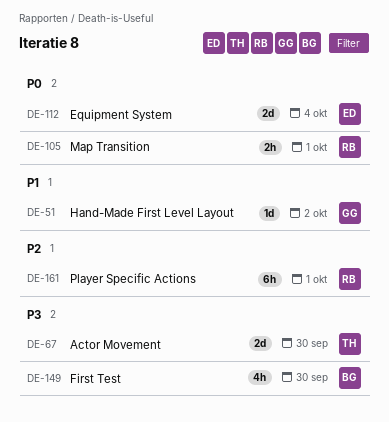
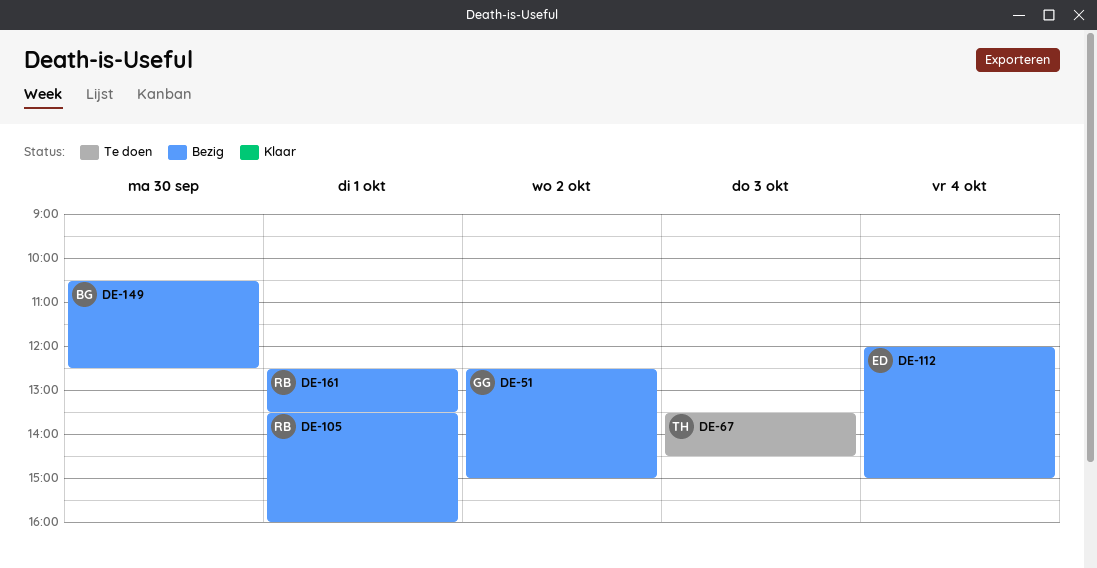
DE-67, day: Sep 30 -> Oct 3

